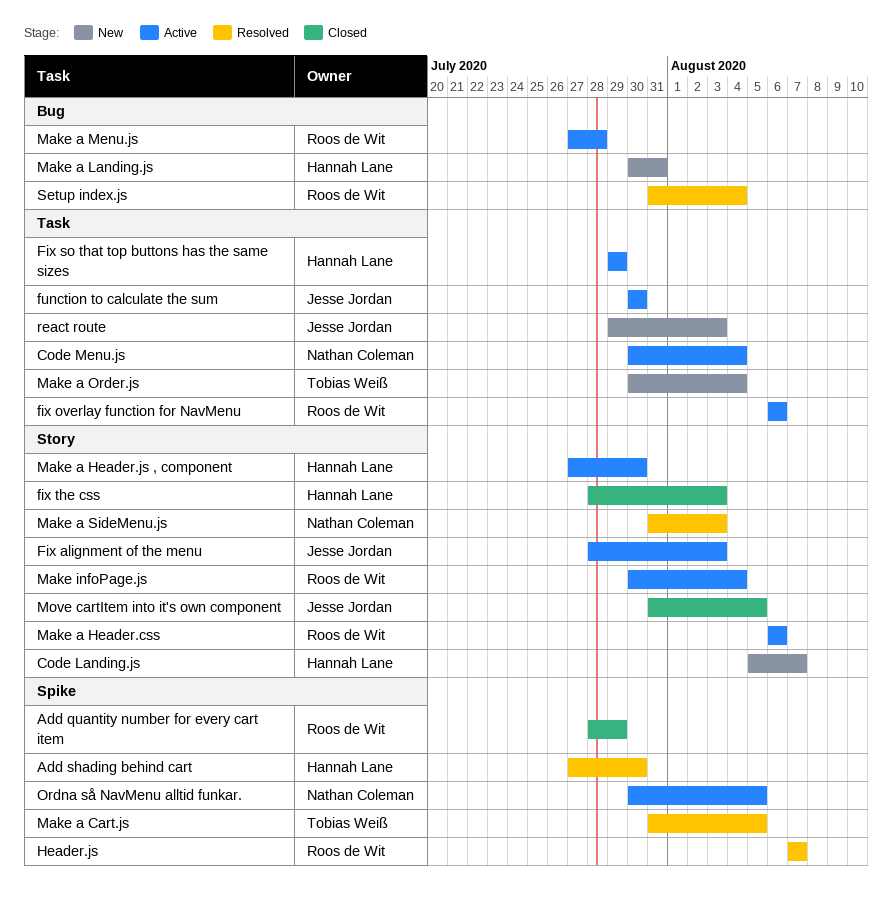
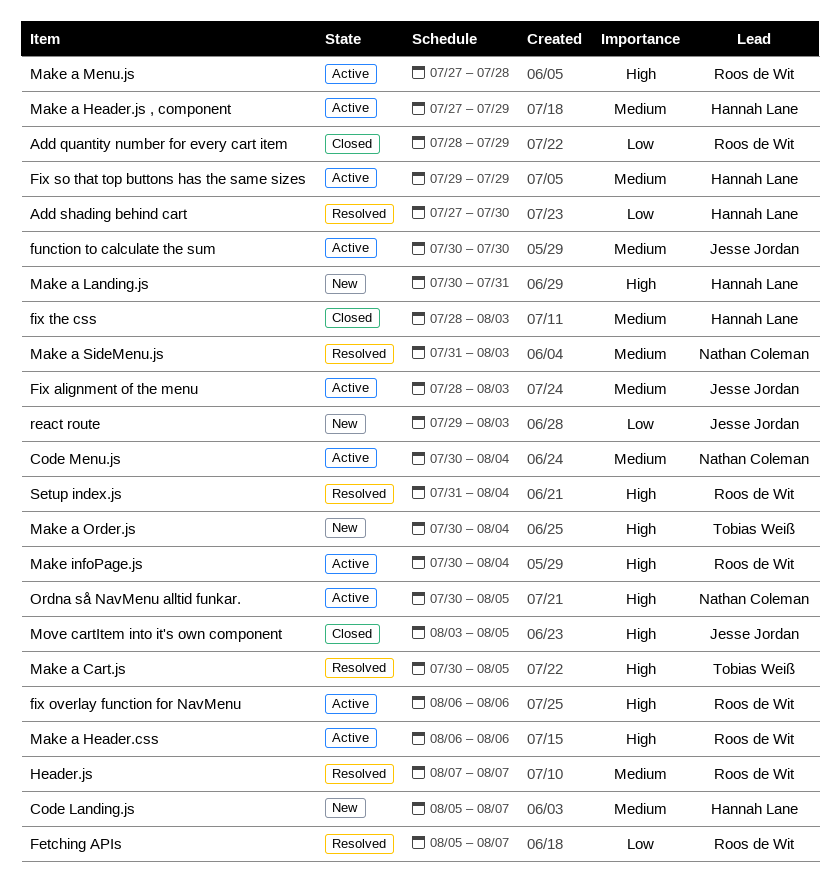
Fetching APIs: none -> present
Make a Cart.js, start: Jul 31 -> Jul 30
Make a Header.js , component, due: Jul 30 -> Jul 29
Move cartItem into it's own component, start: Jul 31 -> Aug 3

